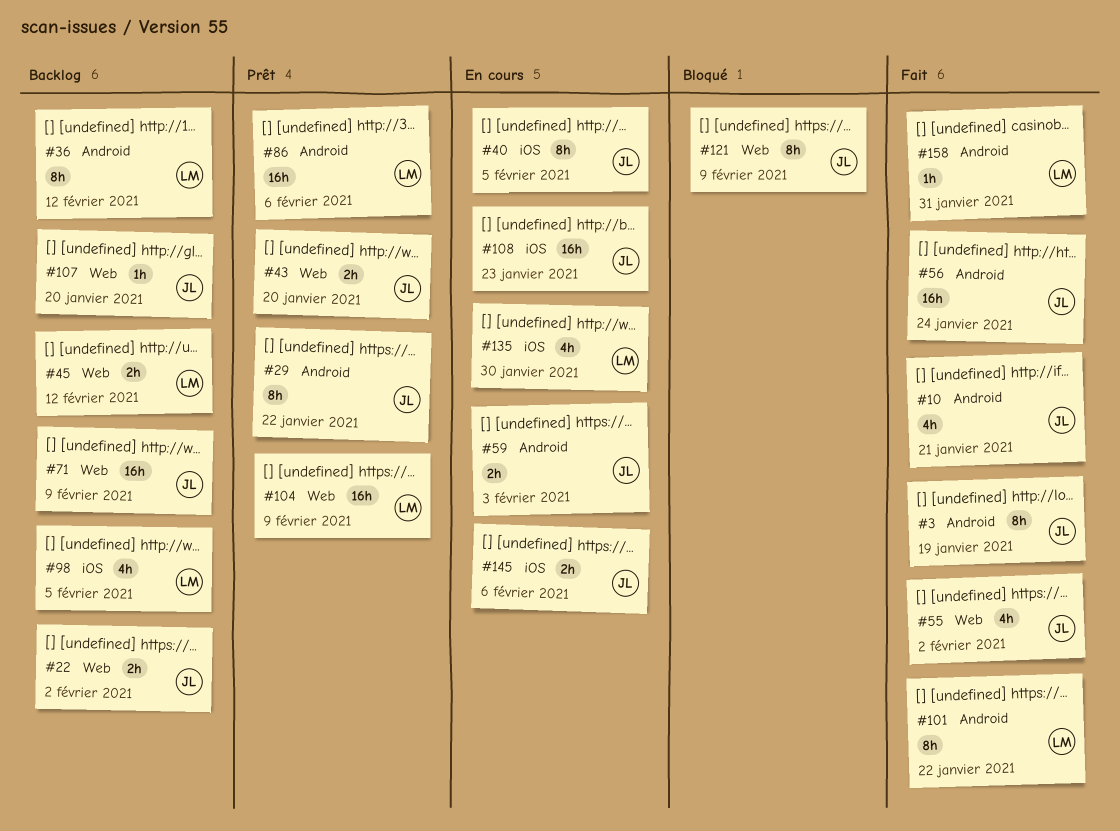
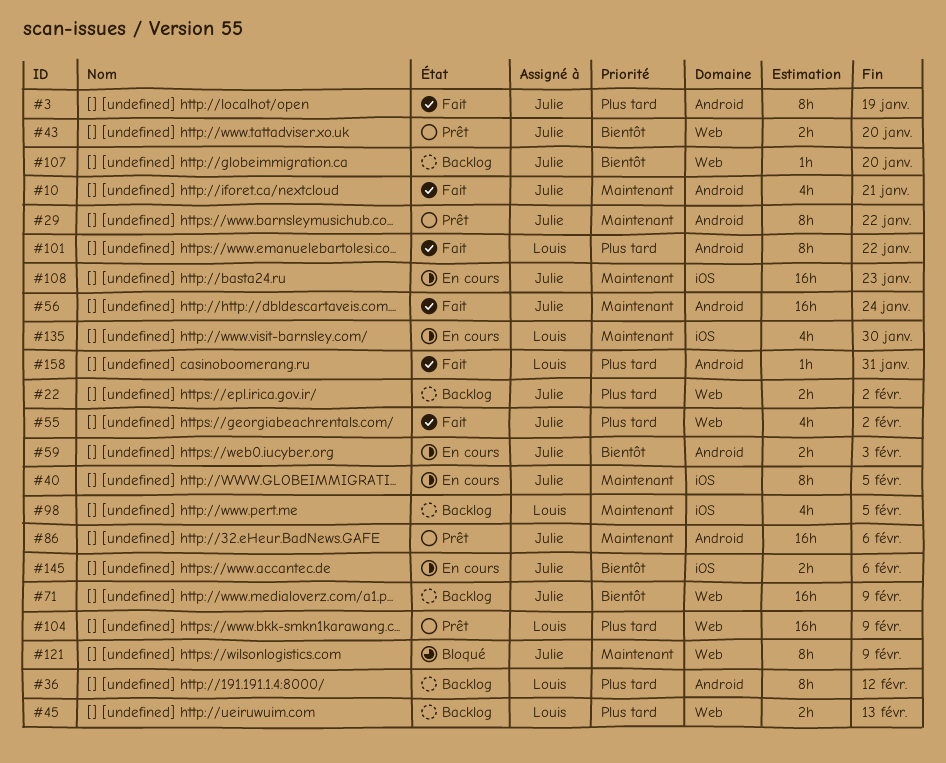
#45, due: Feb 12 -> Feb 13
#86, owner: Louis -> Julie

